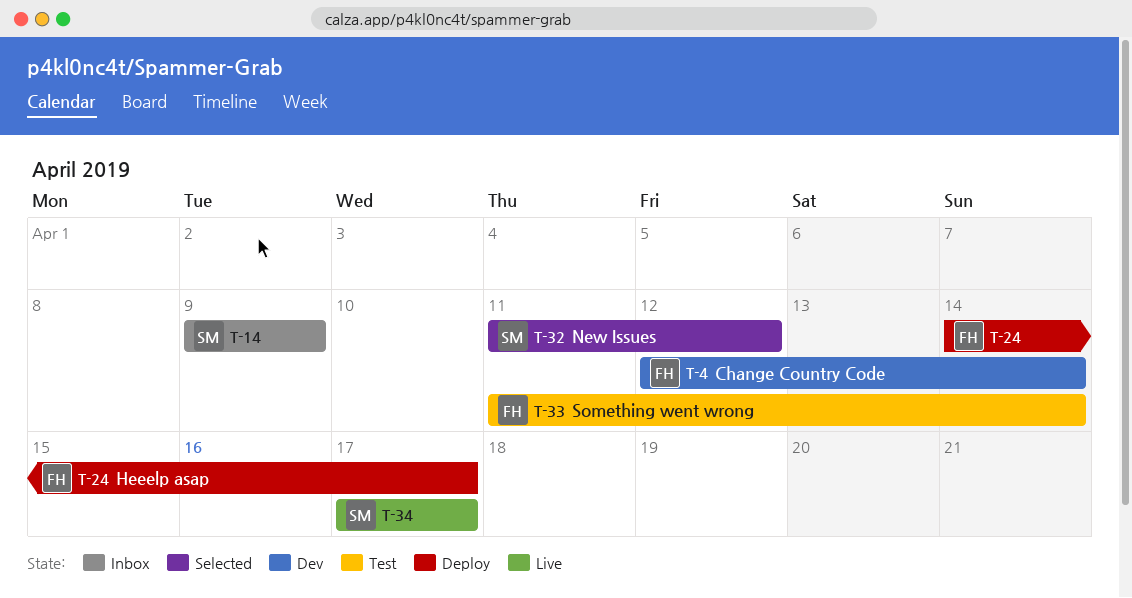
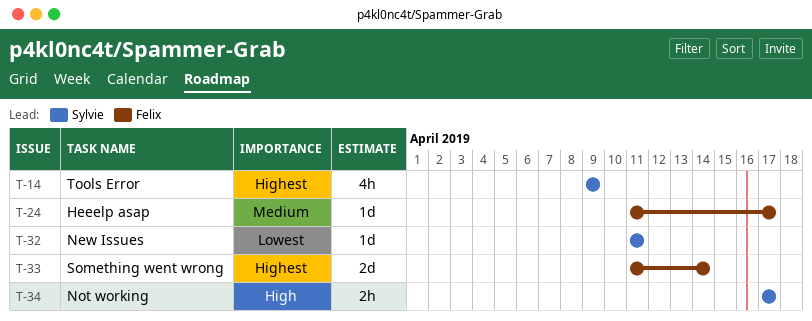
T-4: present -> none
T-24, start: Apr 14 -> Apr 11
T-32, due: Apr 12 -> Apr 11

